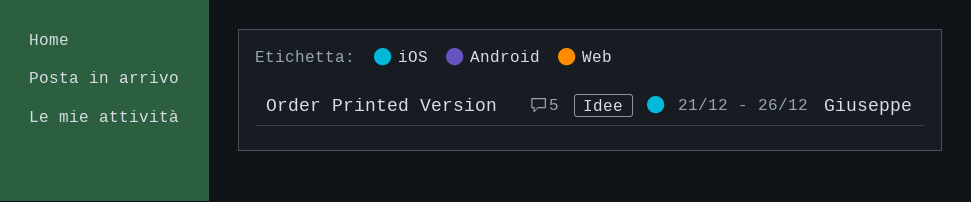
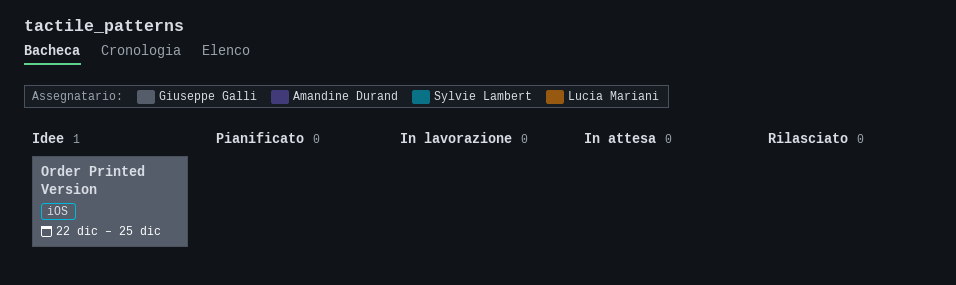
Order Printed Version, start: Dec 21 -> Dec 22
Order Printed Version, due: Dec 26 -> Dec 25

